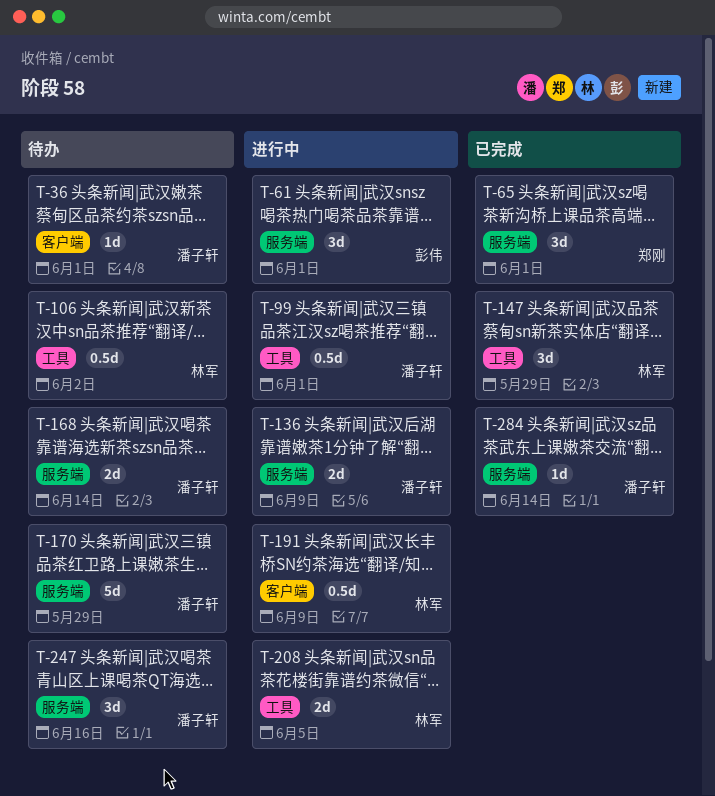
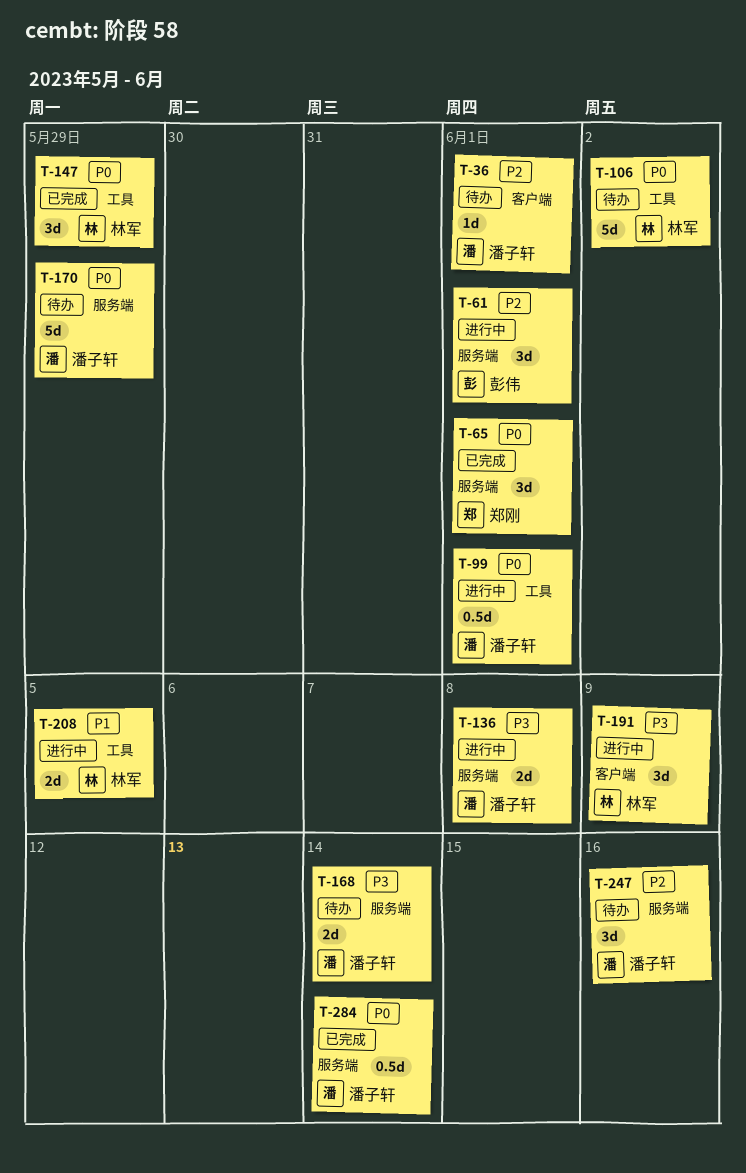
T-106, estimate: 0.5d -> 5d
T-136, due: Jun 9 -> Jun 8
T-191, estimate: 0.5d -> 3d
T-284, estimate: 1d -> 0.5d

